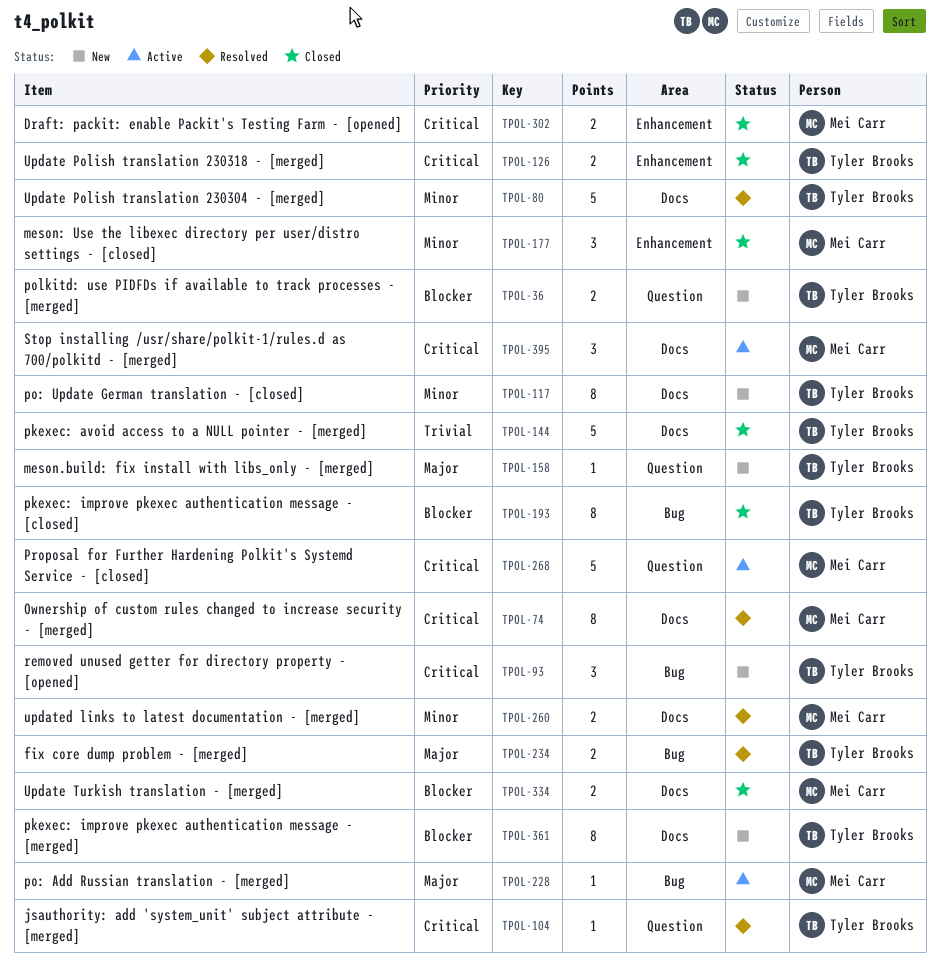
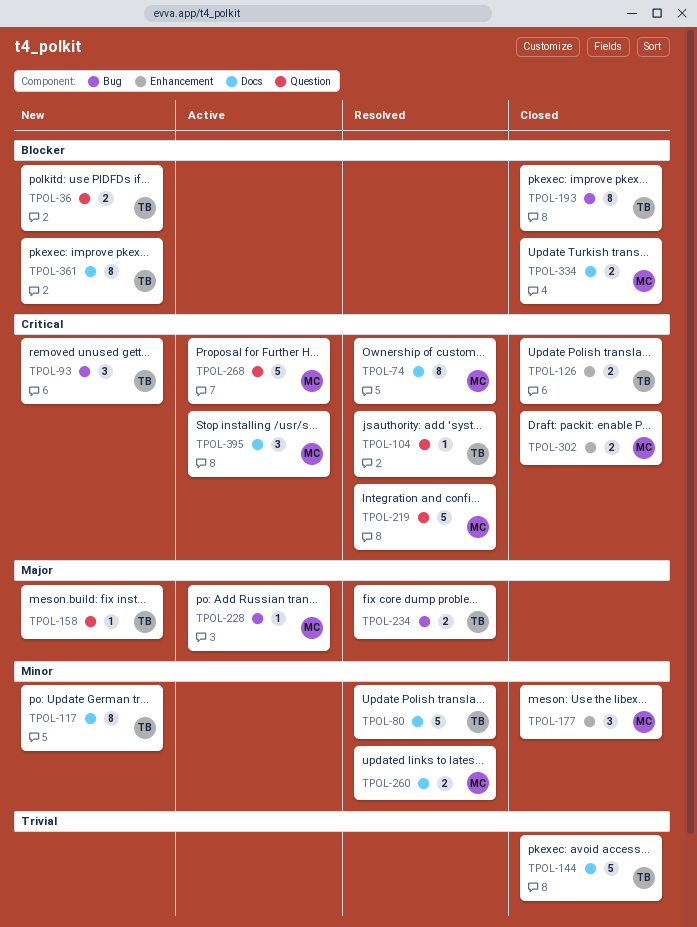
TPOL-219: none -> present

